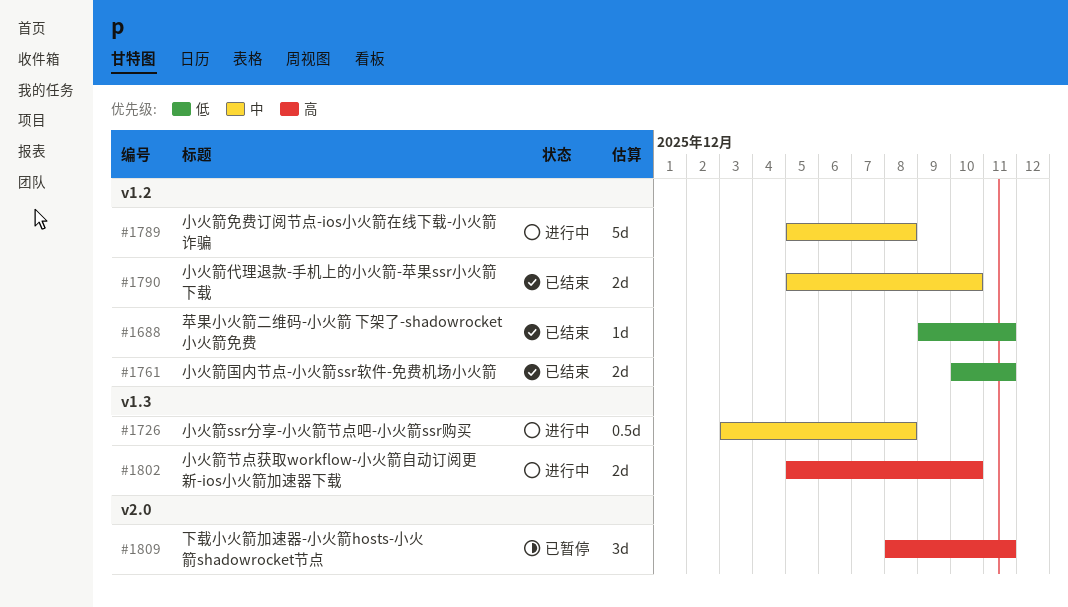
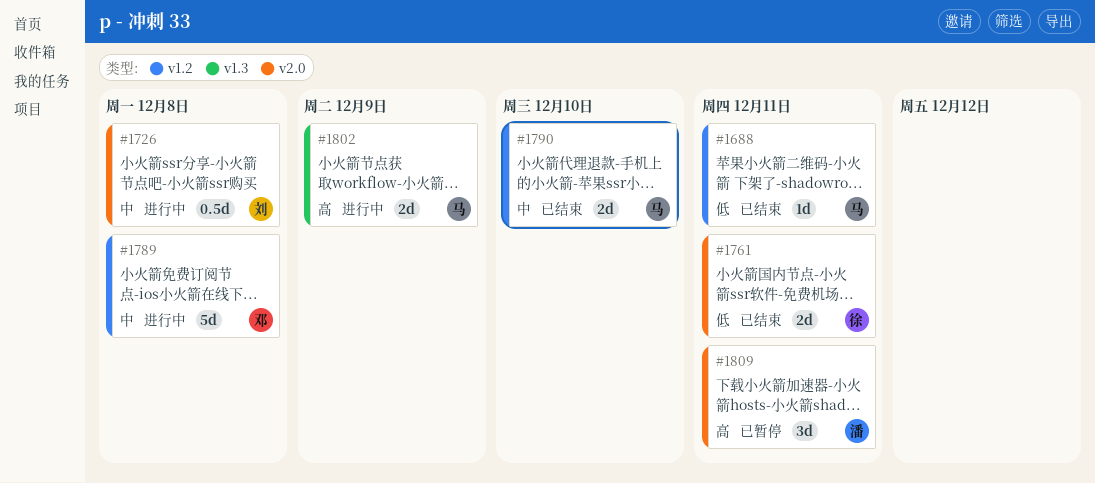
#1726, label: v1.3 -> v2.0
#1761, label: v1.2 -> v2.0
#1802, due: Dec 10 -> Dec 9

